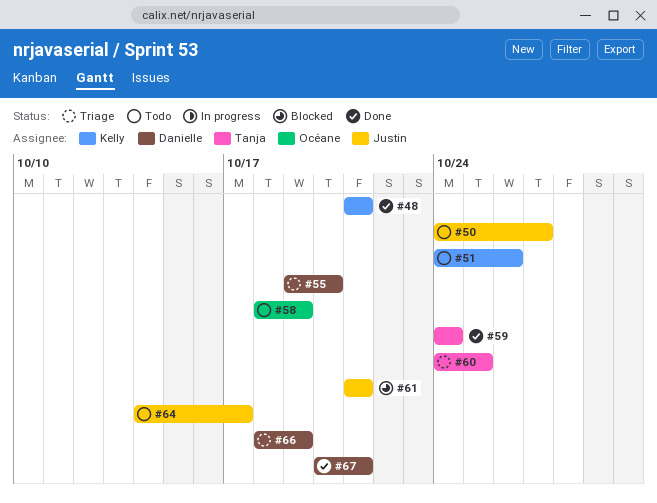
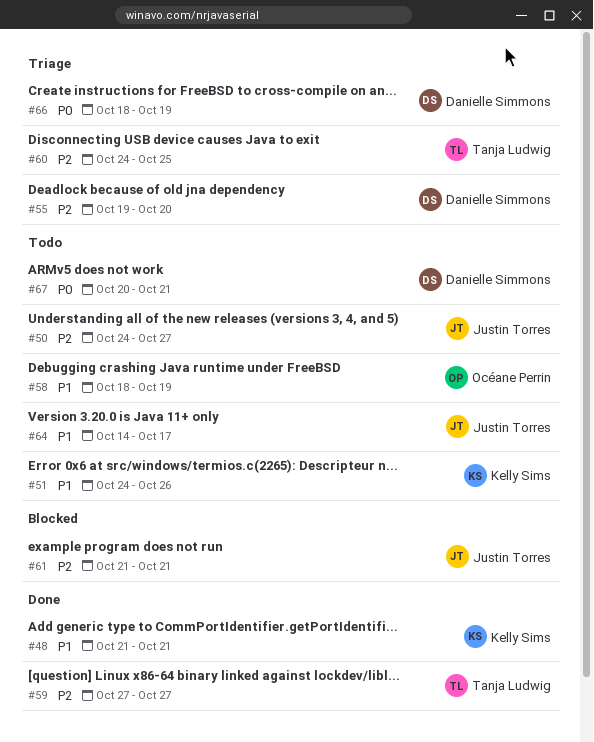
#59, start: Oct 24 -> Oct 27
#59, due: Oct 24 -> Oct 27
#67, status: Done -> Todo

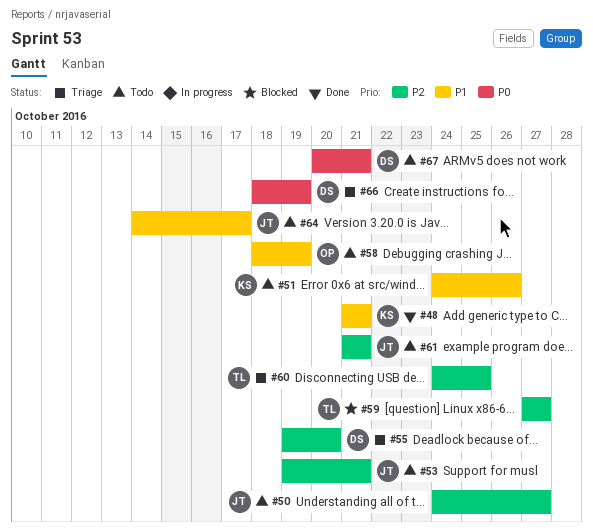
#53: none -> present
#59, status: Done -> Blocked
#61, status: Blocked -> Todo

